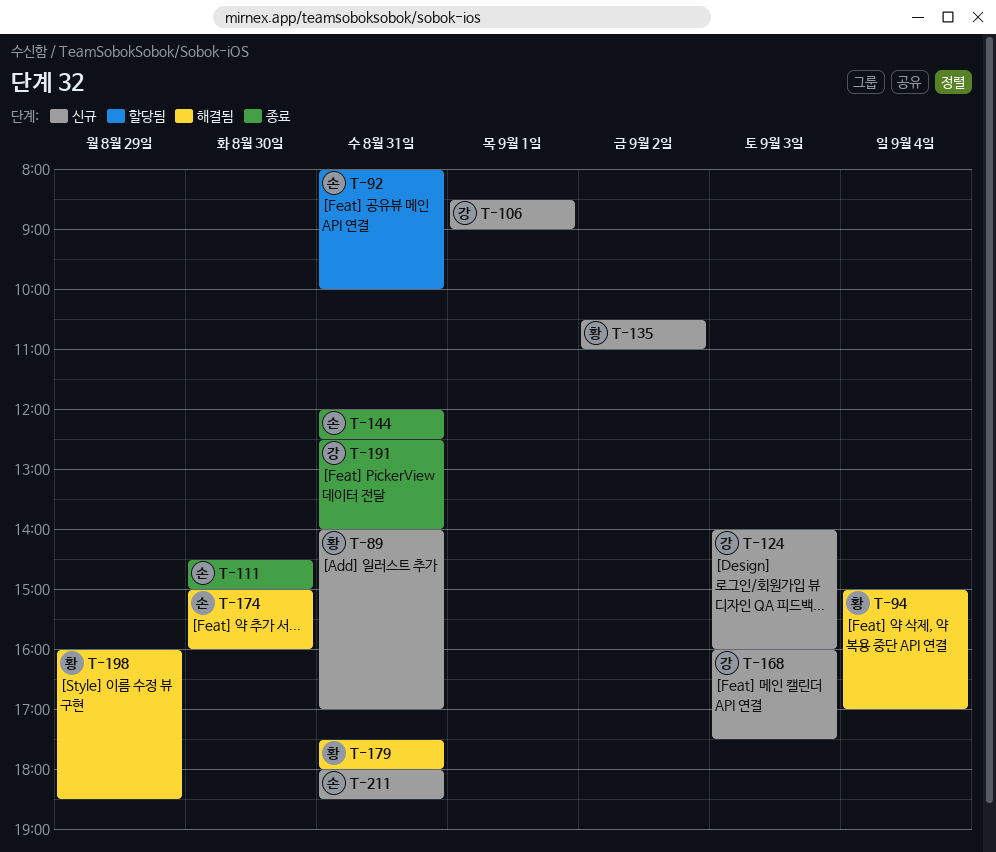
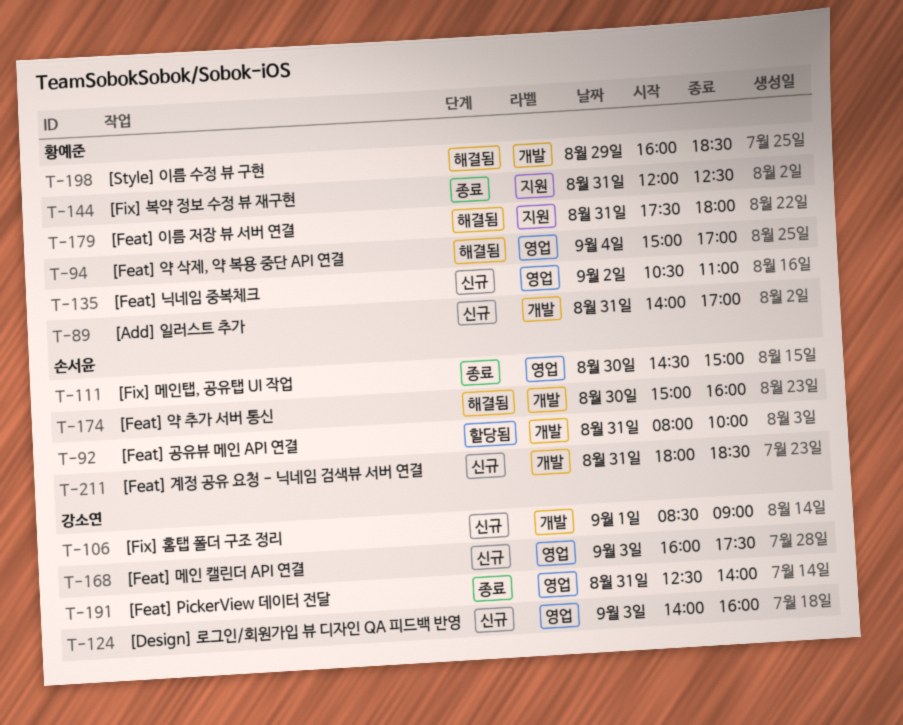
T-144, owner: 손서윤 -> 황예준

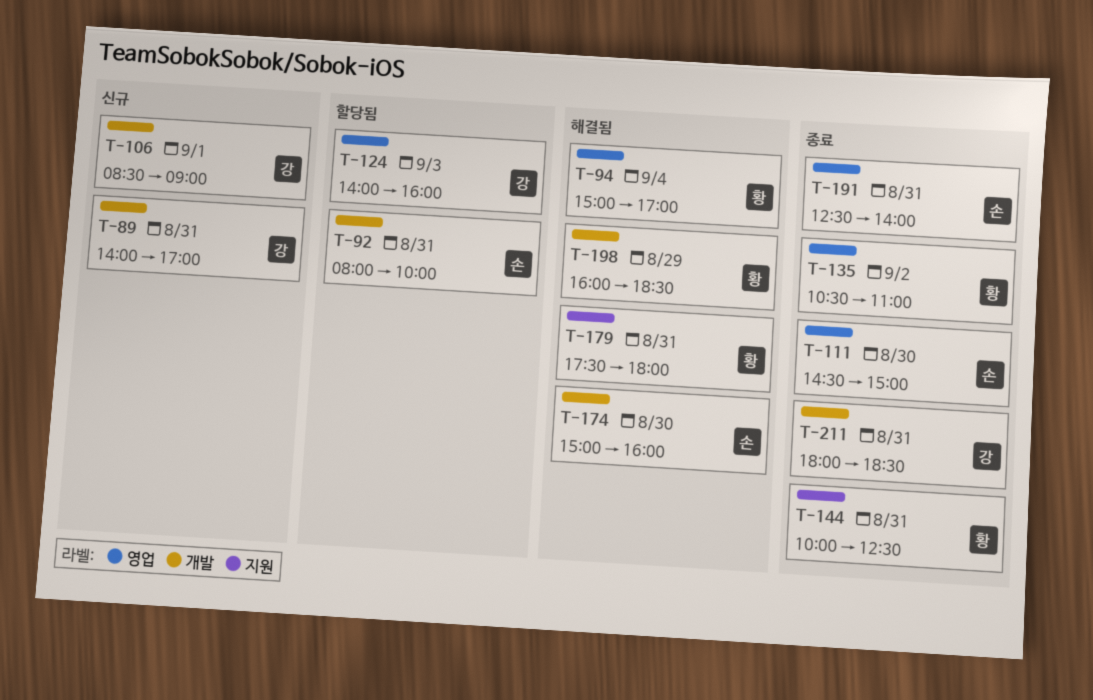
T-89, owner: 황예준 -> 강소연
T-124, status: 신규 -> 할당됨
T-135, status: 신규 -> 종료
T-144, begins: 12:00 -> 10:00
T-168: present -> none
T-191, owner: 강소연 -> 손서윤
T-211, status: 신규 -> 종료
T-211, owner: 손서윤 -> 강소연

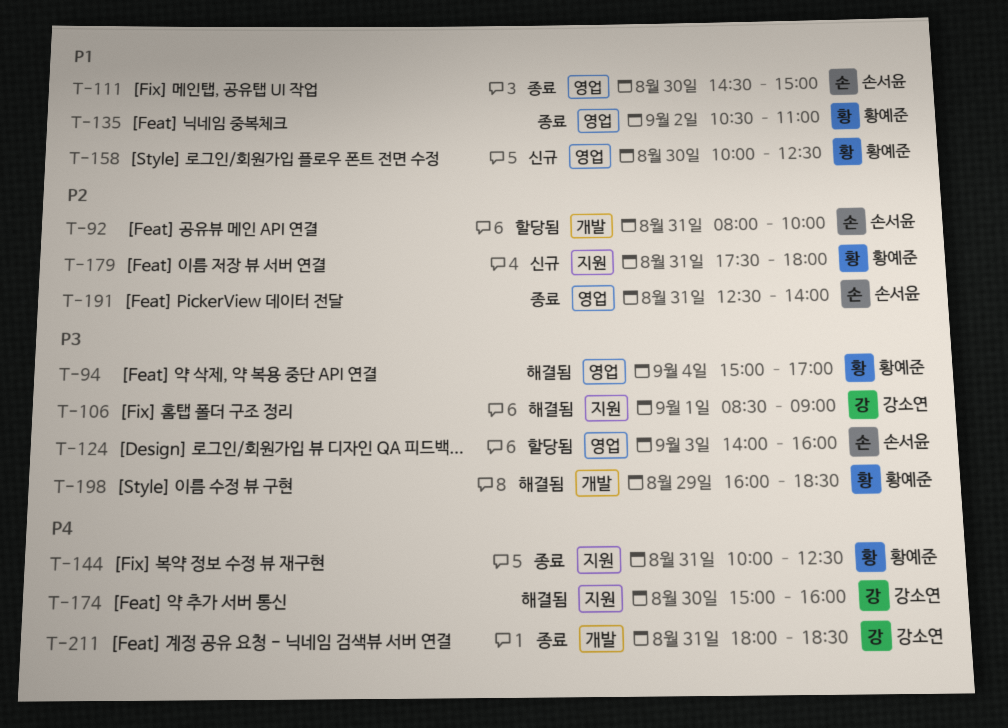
T-89: present -> none
T-106, status: 신규 -> 해결됨
T-106, label: 개발 -> 지원
T-124, owner: 강소연 -> 손서윤
T-158: none -> present
T-174, owner: 손서윤 -> 강소연
T-174, label: 개발 -> 지원
T-179, status: 해결됨 -> 신규

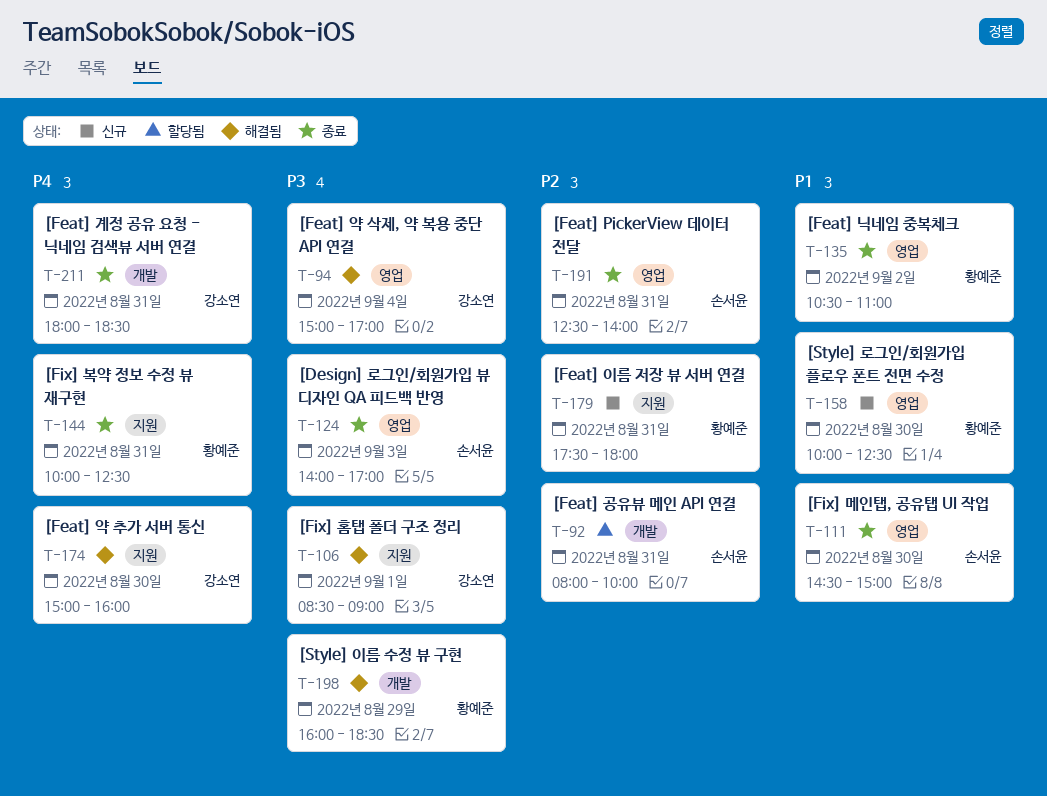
T-94, owner: 황예준 -> 강소연
T-124, status: 할당됨 -> 종료
T-124, ends: 16:00 -> 17:00

